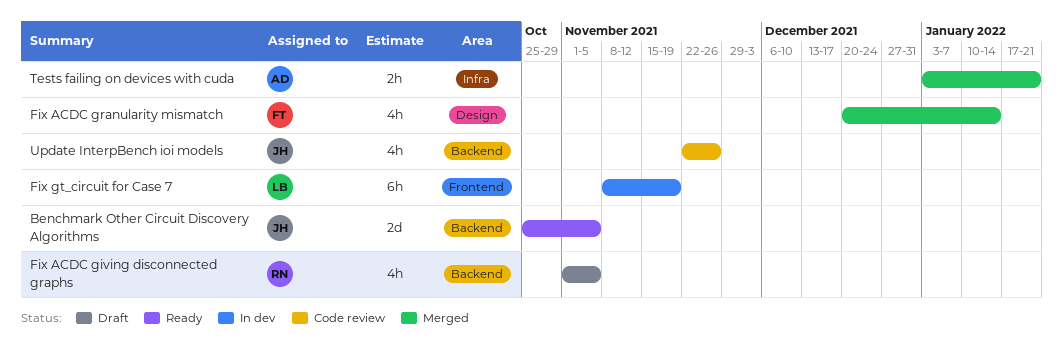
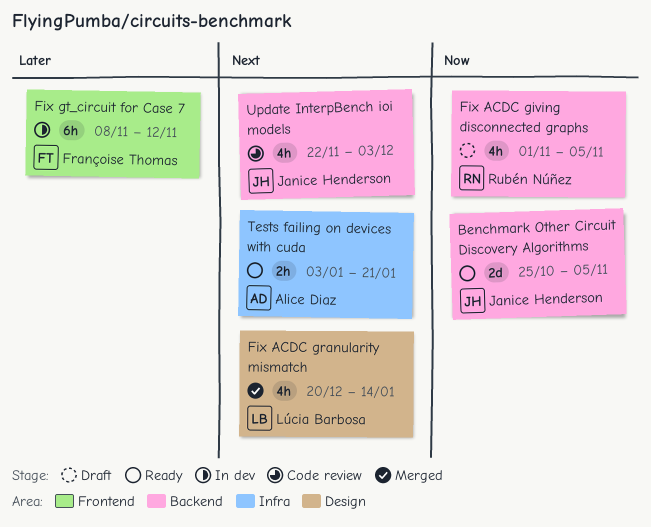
Fix ACDC granularity mismatch, owner: Françoise Thomas -> Lúcia Barbosa
Fix gt_circuit for Case 7, owner: Lúcia Barbosa -> Françoise Thomas
Fix gt_circuit for Case 7, due: Nov 19 -> Nov 12
Tests failing on devices with cuda, status: Merged -> Ready
Update InterpBench ioi models, due: Nov 26 -> Dec 3

